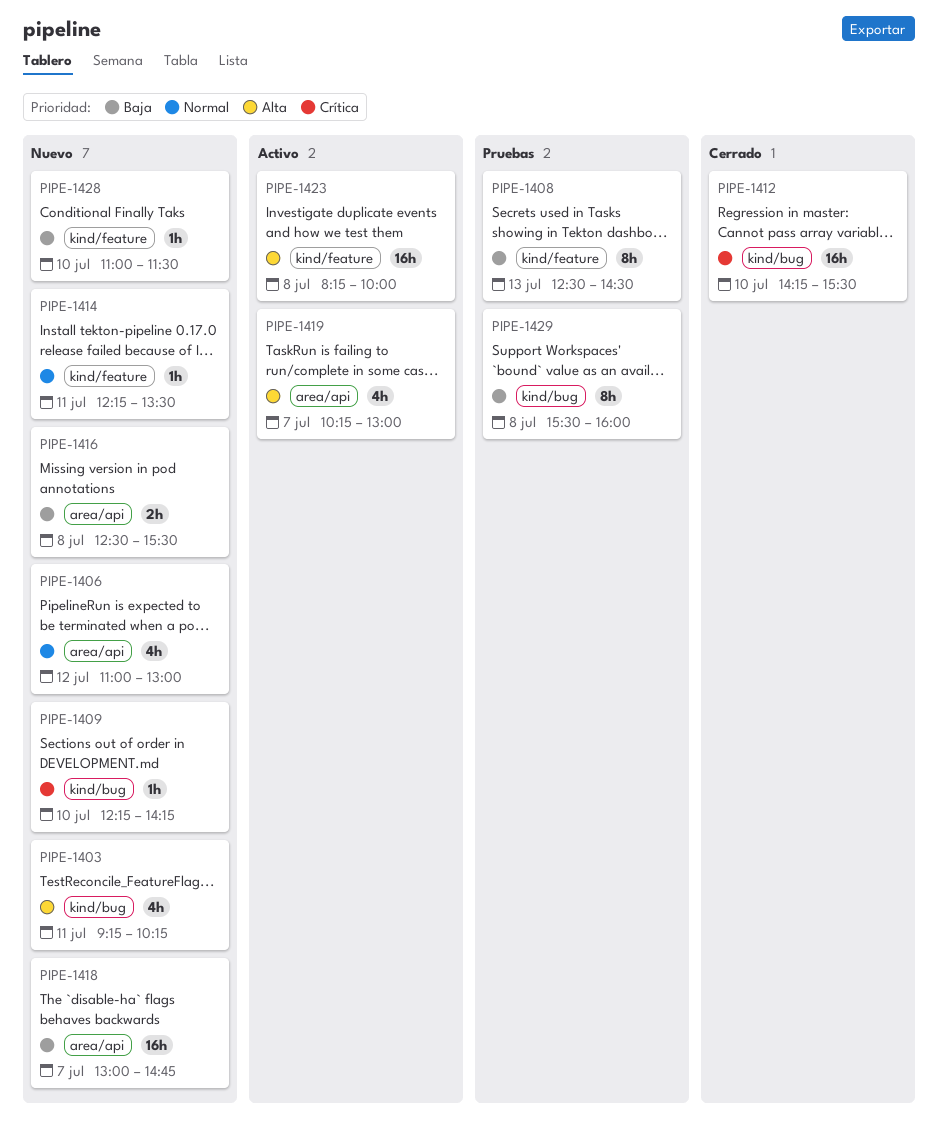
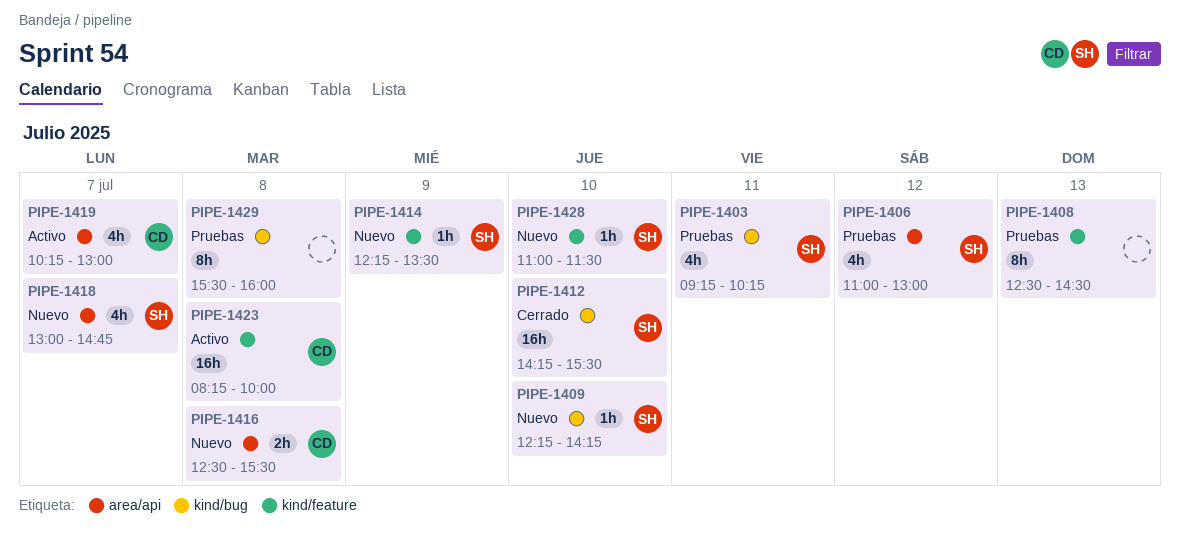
PIPE-1403, status: Nuevo -> Pruebas
PIPE-1406, status: Nuevo -> Pruebas
PIPE-1414, day: Jul 11 -> Jul 9
PIPE-1418, estimate: 16h -> 4h

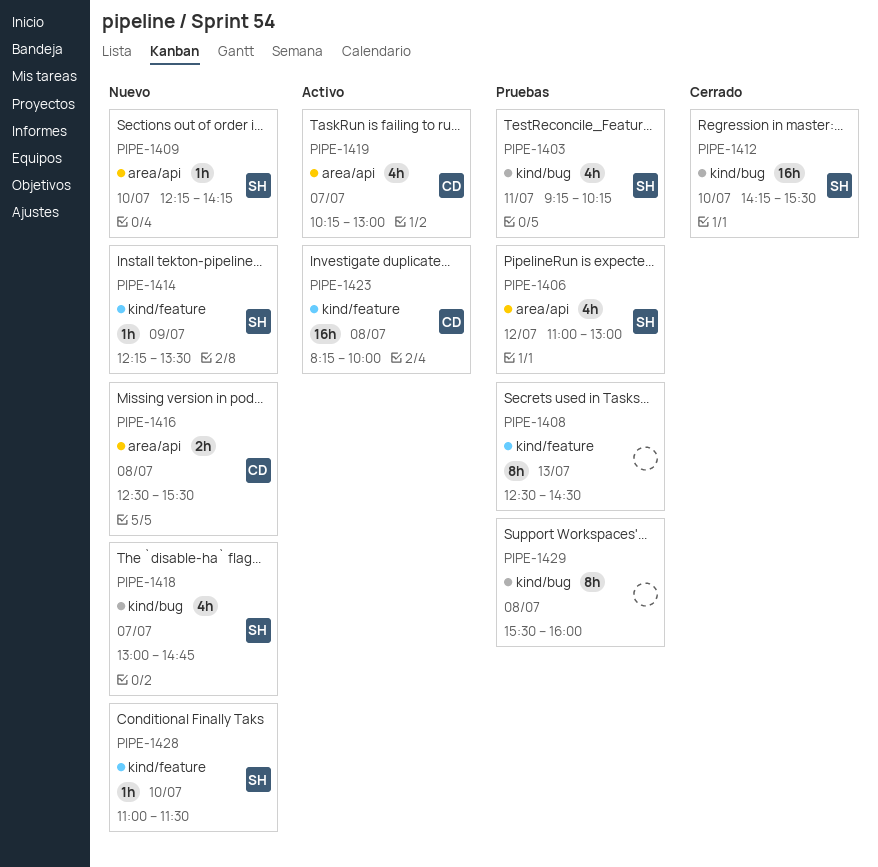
PIPE-1409, label: kind/bug -> area/api
PIPE-1418, label: area/api -> kind/bug

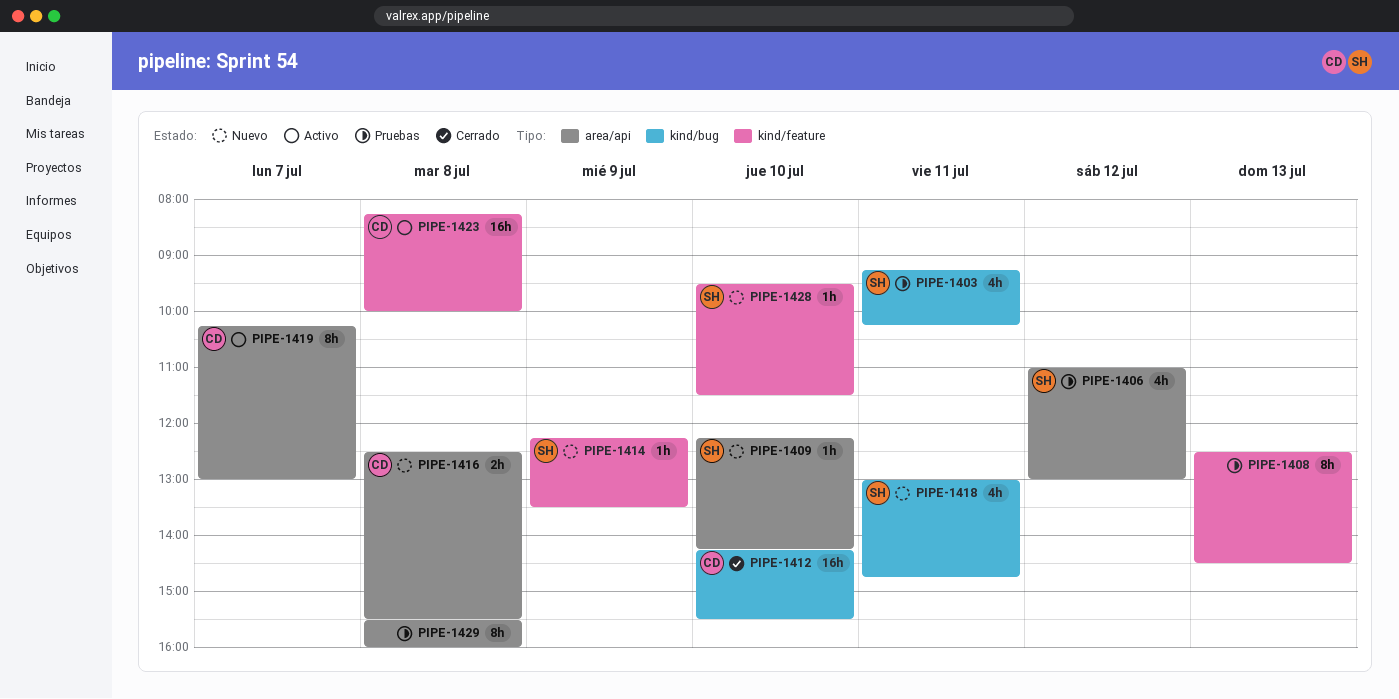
PIPE-1412, owner: SH -> CD
PIPE-1418, day: Jul 7 -> Jul 11
PIPE-1419, estimate: 4h -> 8h
PIPE-1428, begins: 11:00 -> 09:30
PIPE-1429, label: kind/bug -> area/api

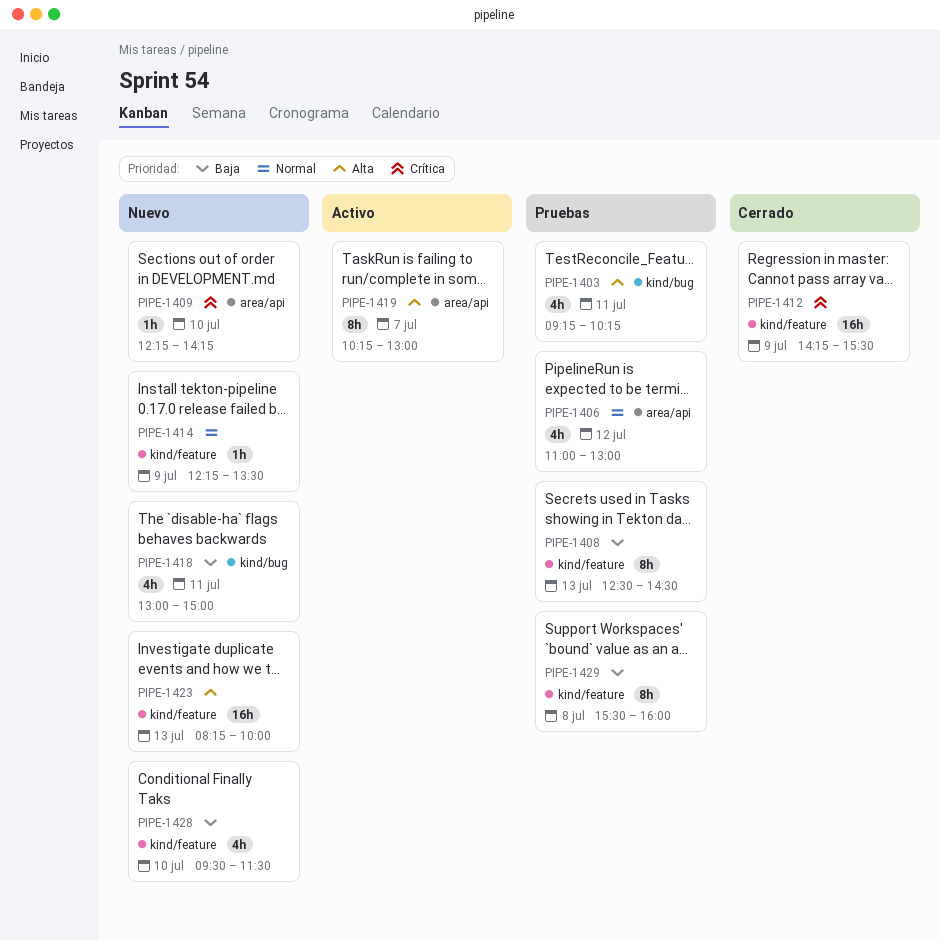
PIPE-1412, label: kind/bug -> kind/feature
PIPE-1412, day: Jul 10 -> Jul 9
PIPE-1416: present -> none
PIPE-1418, ends: 14:45 -> 15:00
PIPE-1423, status: Activo -> Nuevo
PIPE-1423, day: Jul 8 -> Jul 13
PIPE-1428, estimate: 1h -> 4h
PIPE-1429, label: area/api -> kind/feature

